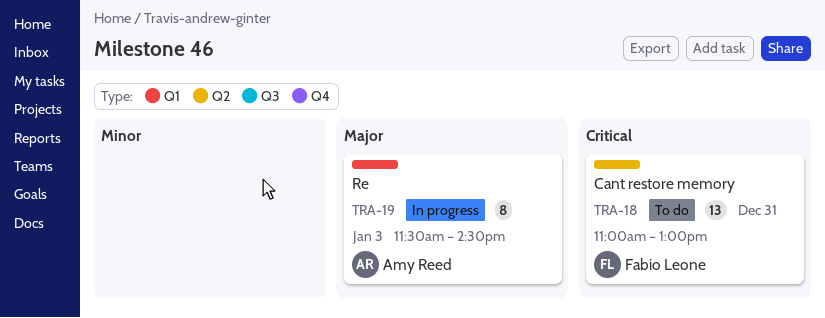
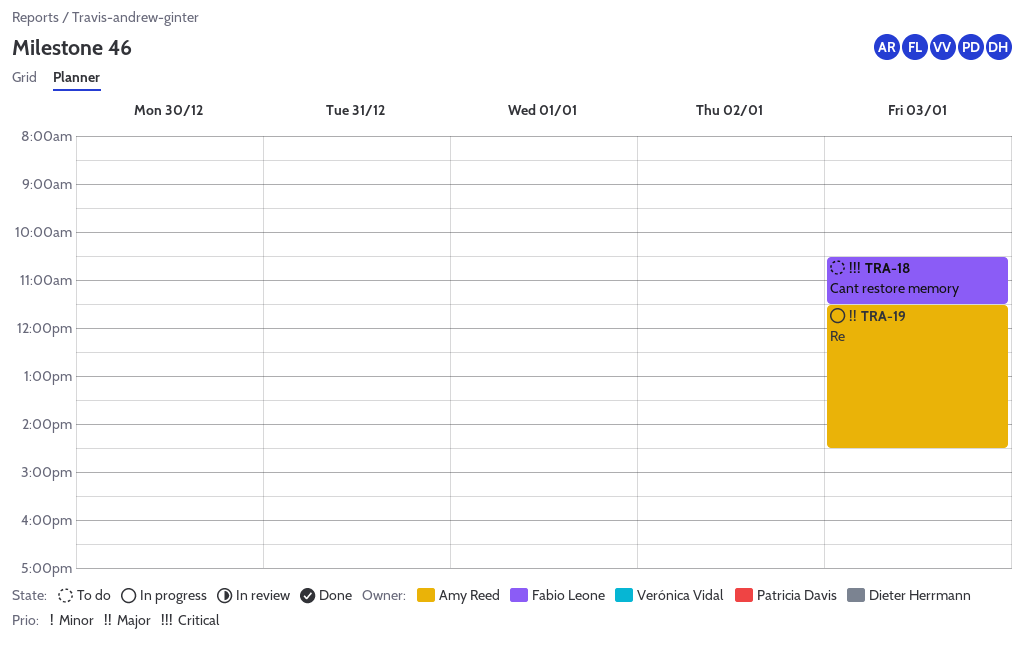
TRA-18, day: Dec 31 -> Jan 3
TRA-18, begins: 11:00 -> 10:30
TRA-18, ends: 13:00 -> 11:30

